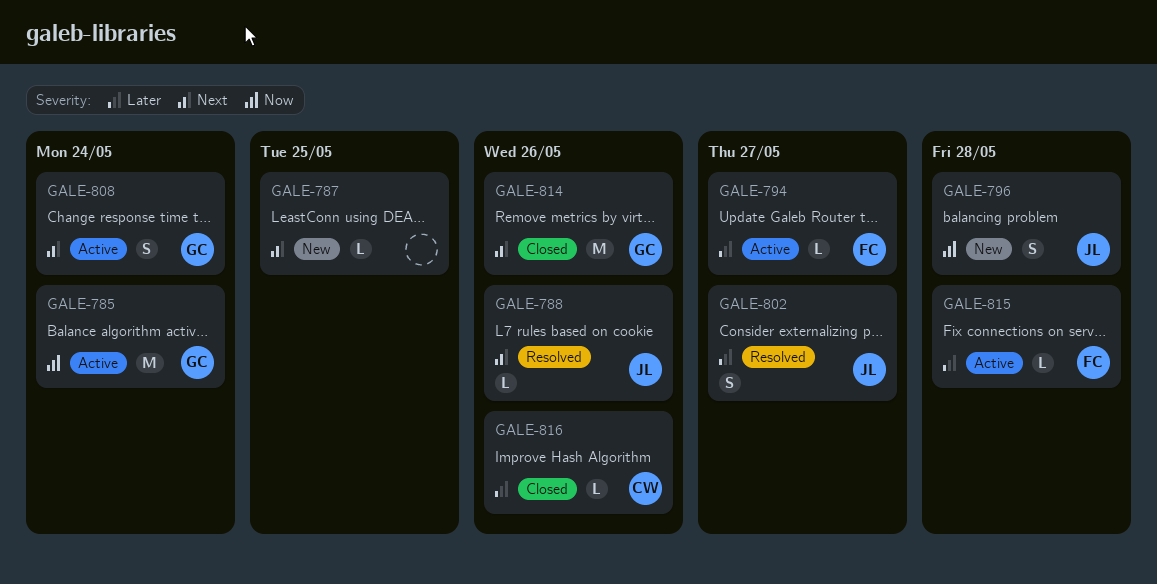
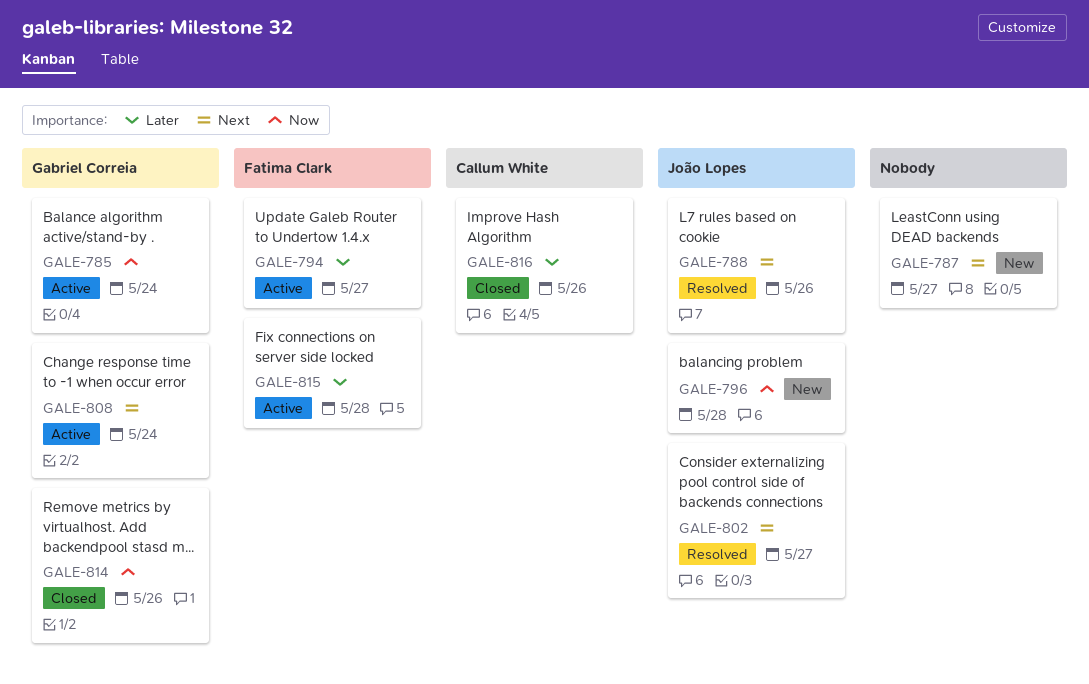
GALE-787, due: May 25 -> May 27
GALE-802, priority: Later -> Next
GALE-814, priority: Next -> Now

